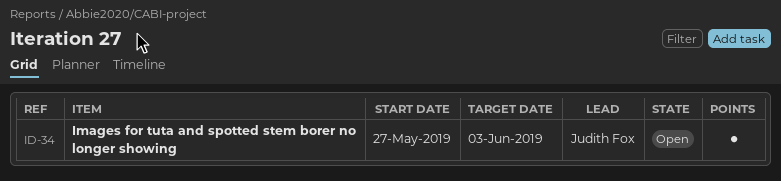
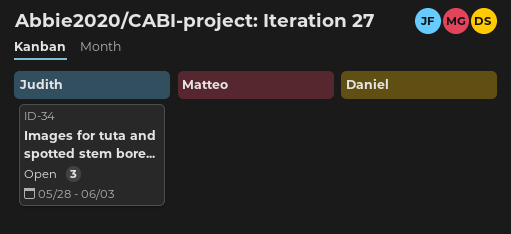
ID-34, estimate: 1 -> 3
ID-34, start: May 27 -> May 28

